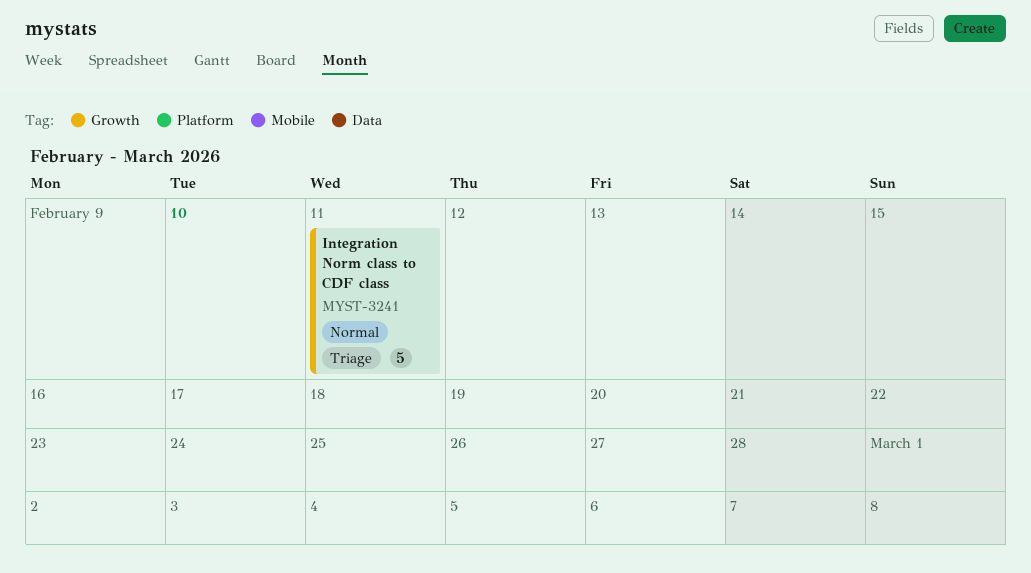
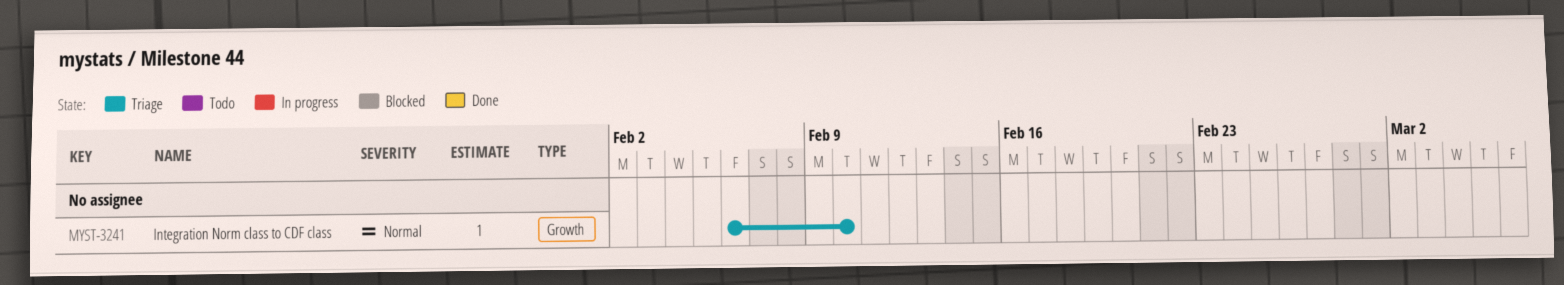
MYST-3241, estimate: 5 -> 1
MYST-3241, due: Feb 11 -> Feb 10

